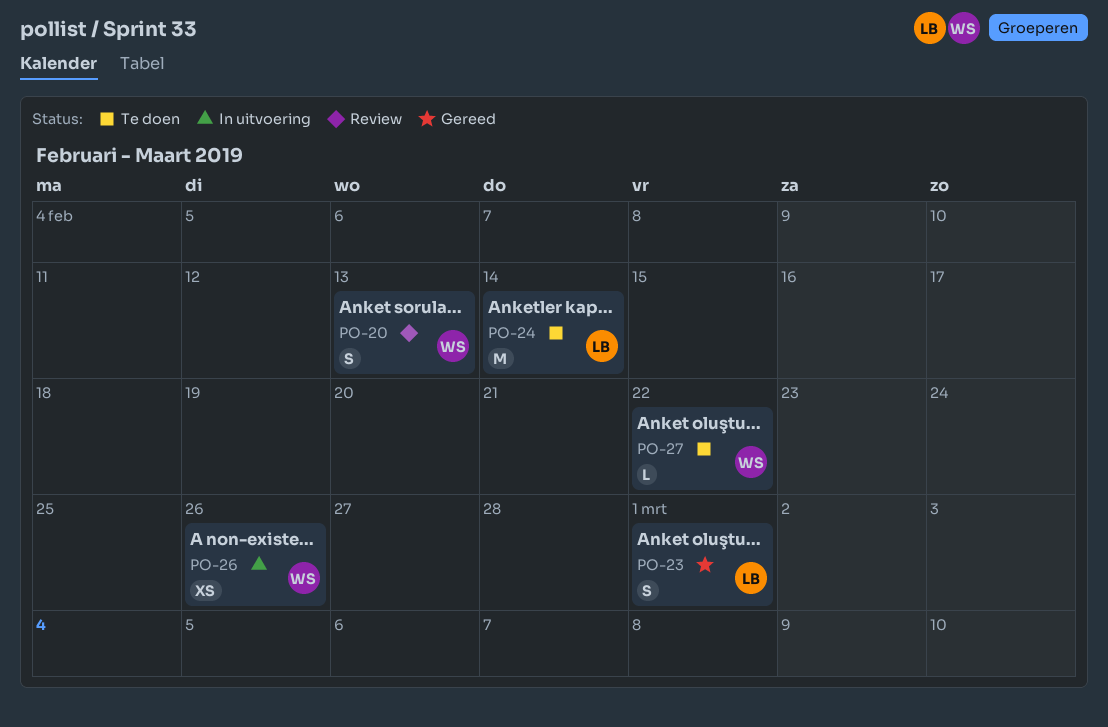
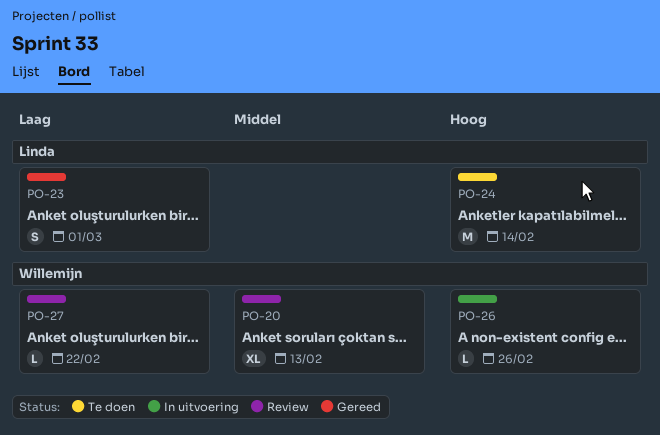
PO-20, estimate: S -> XL
PO-26, estimate: XS -> L
PO-27, status: Te doen -> Review

